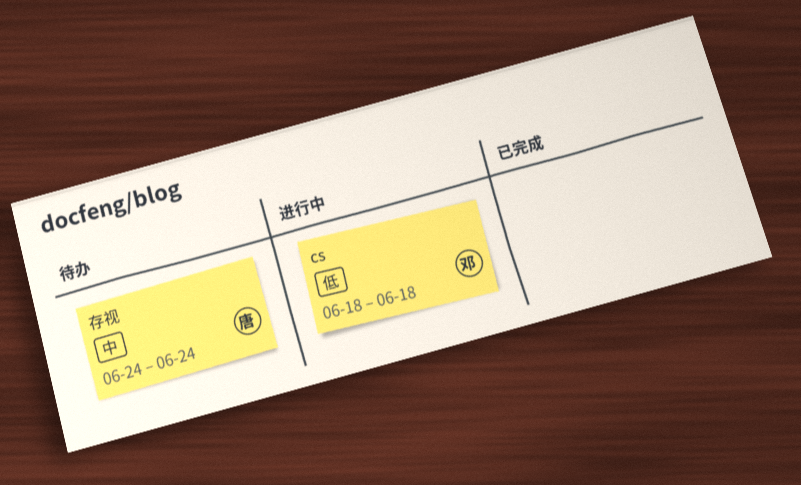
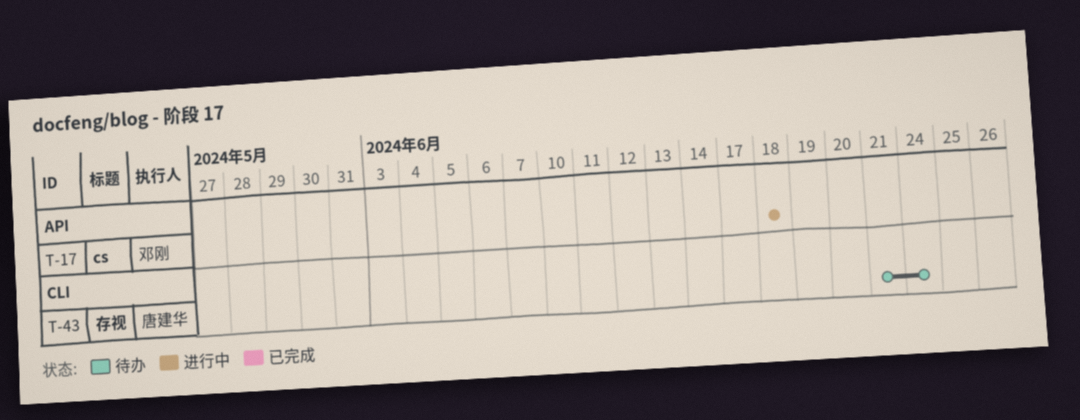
存视, start: Jun 24 -> Jun 21

